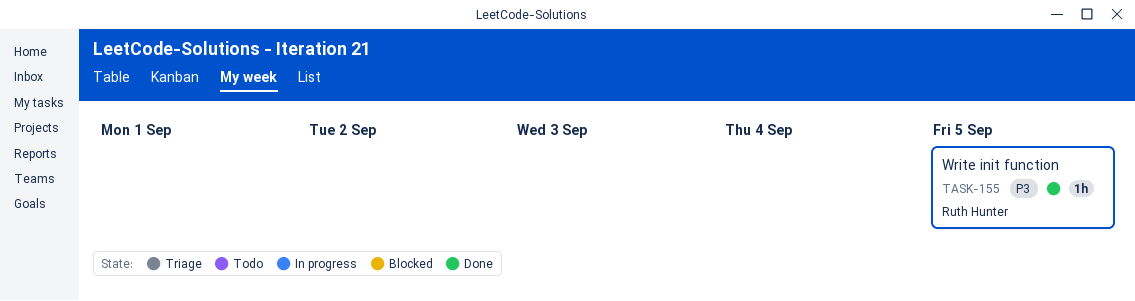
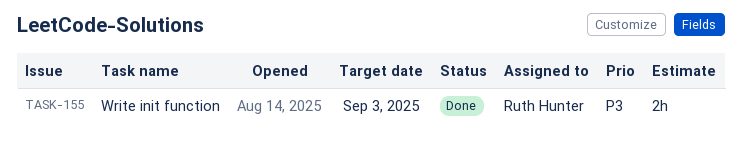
TASK-155, estimate: 1h -> 2h
TASK-155, due: Sep 5 -> Sep 3

